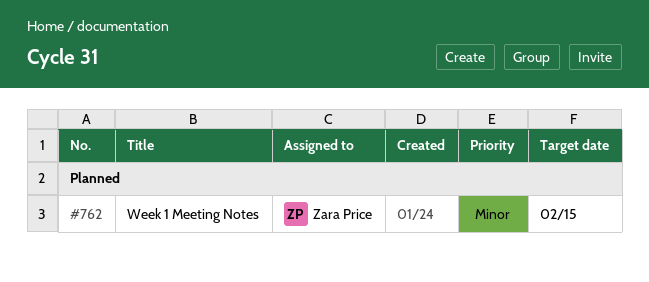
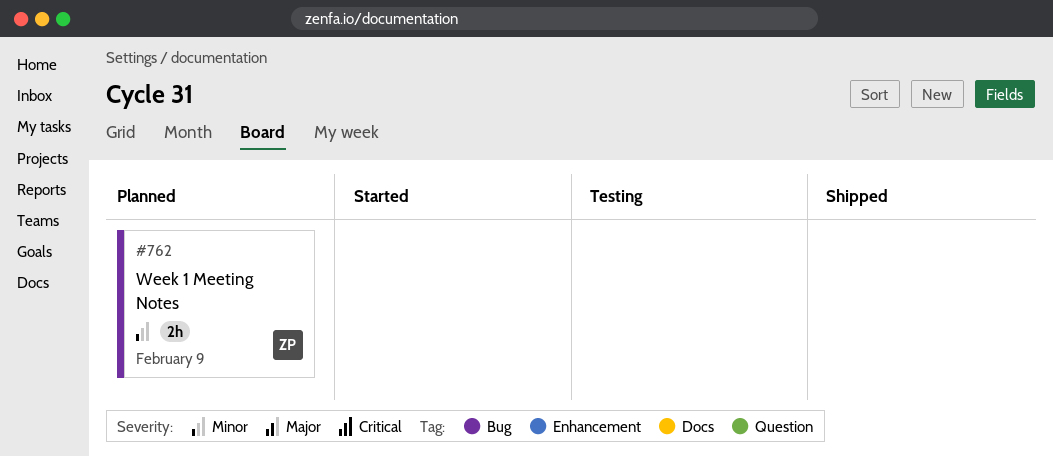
#762, due: Feb 15 -> Feb 9

